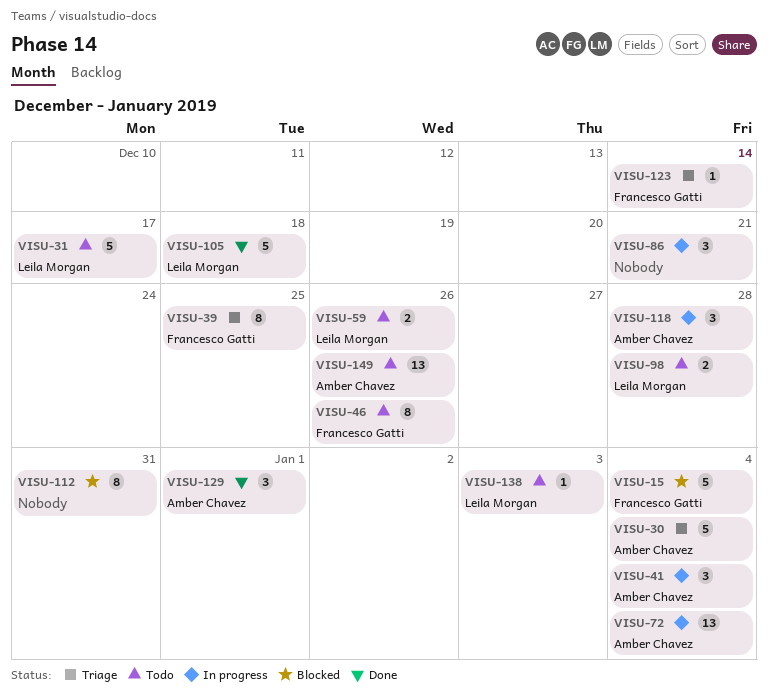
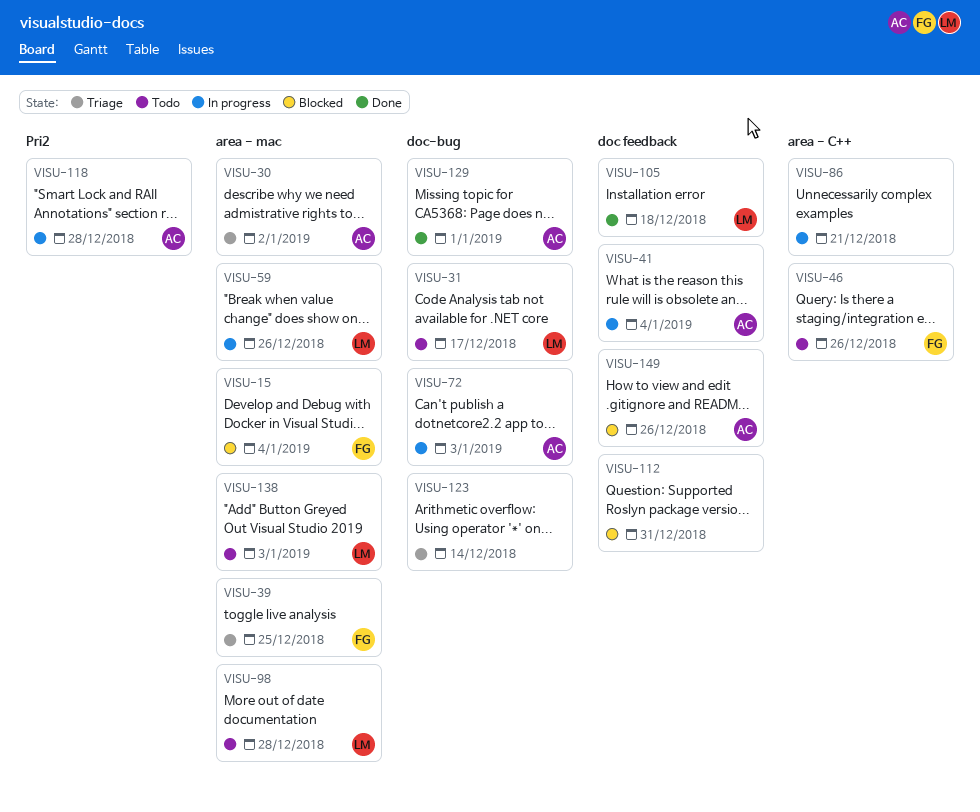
VISU-30, due: Jan 4 -> Jan 2
VISU-59, status: Todo -> In progress
VISU-72, due: Jan 4 -> Jan 3
VISU-123, owner: Francesco Gatti -> none
VISU-149, status: Todo -> Blocked

